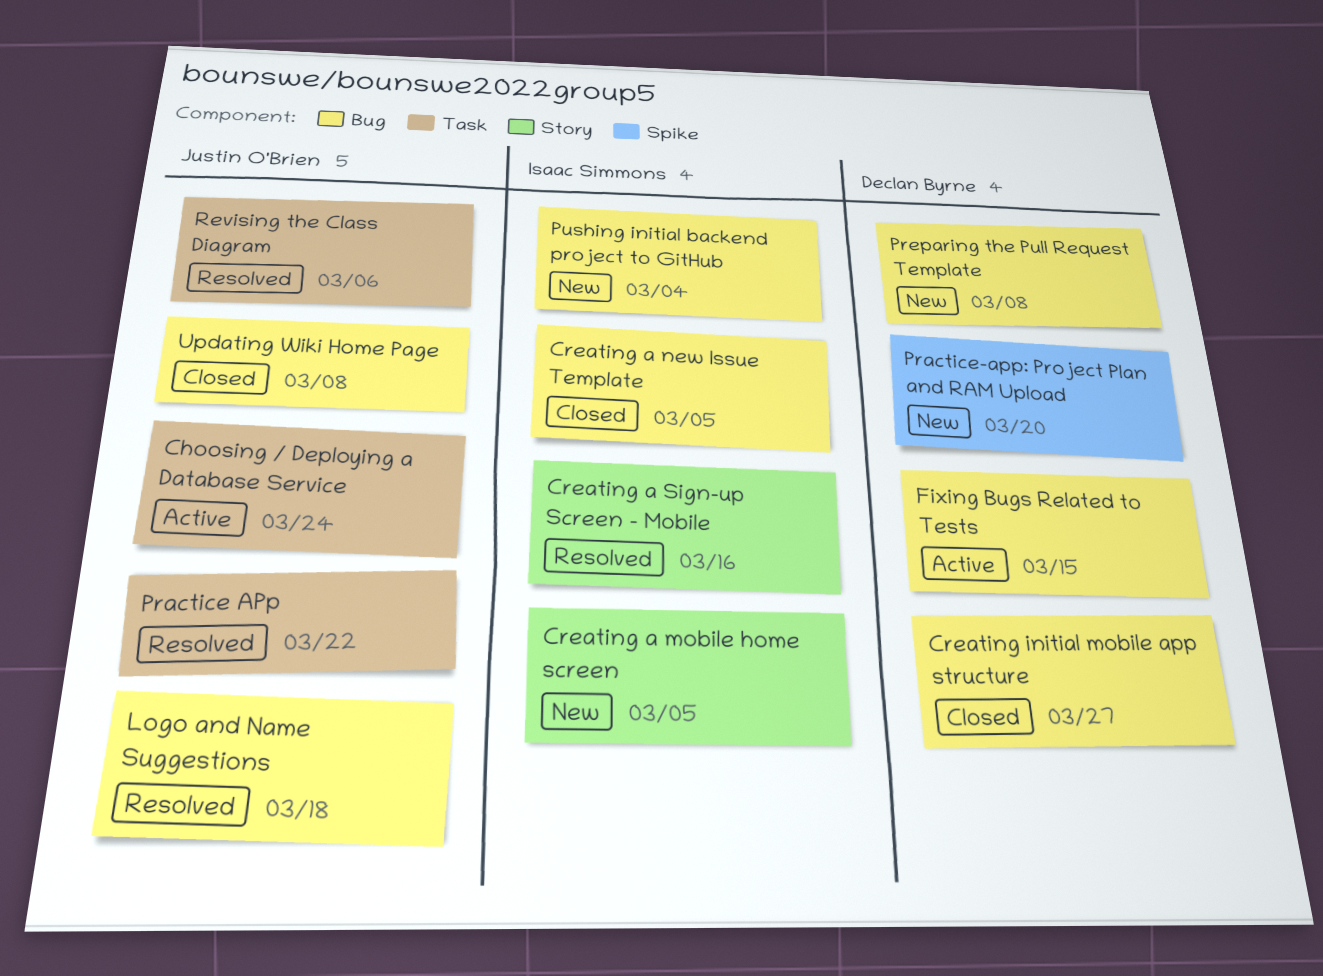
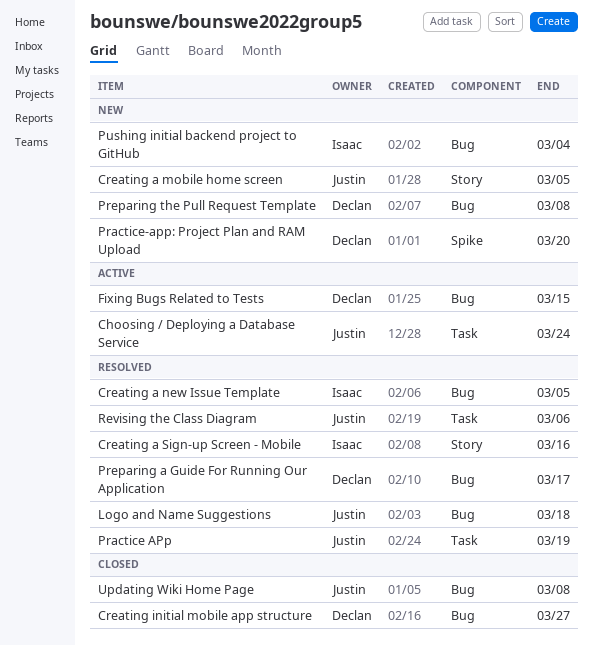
Creating a mobile home screen, owner: Isaac Simmons -> Justin O'Brien
Creating a new Issue Template, status: Closed -> Resolved
Practice APp, due: Mar 22 -> Mar 19
Preparing a Guide For Running Our Application: none -> present

